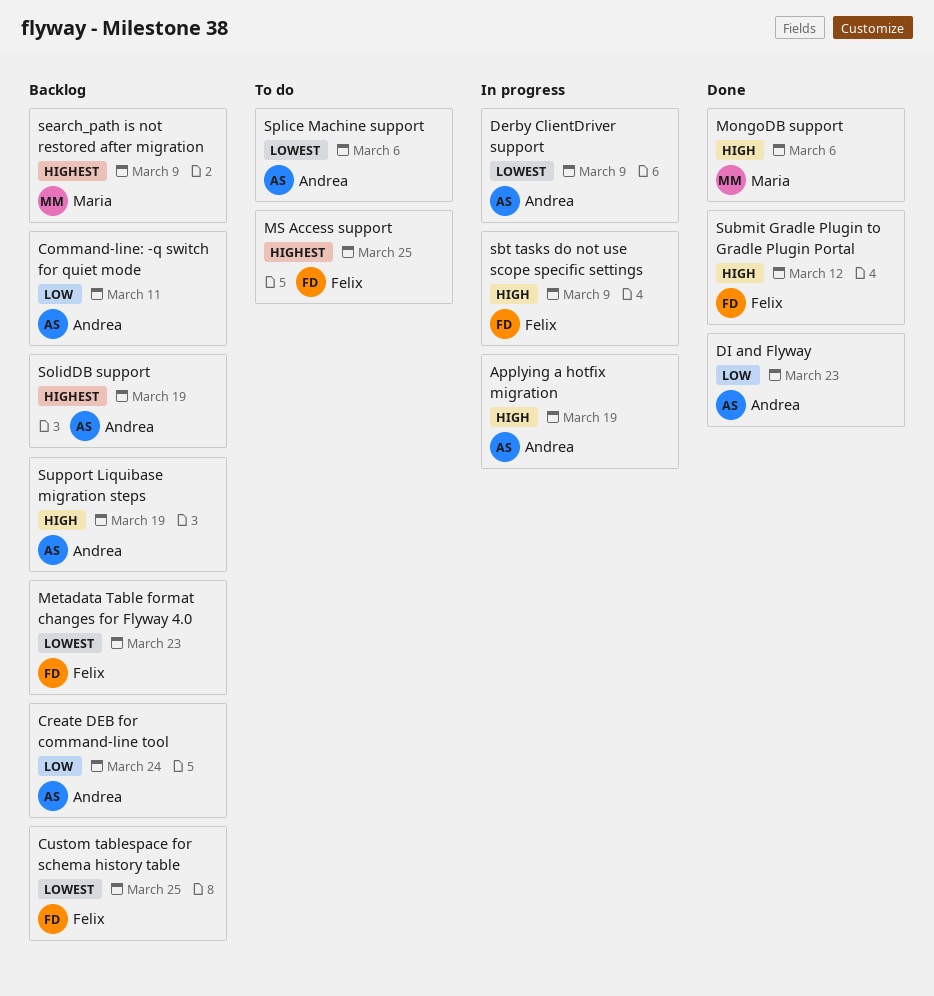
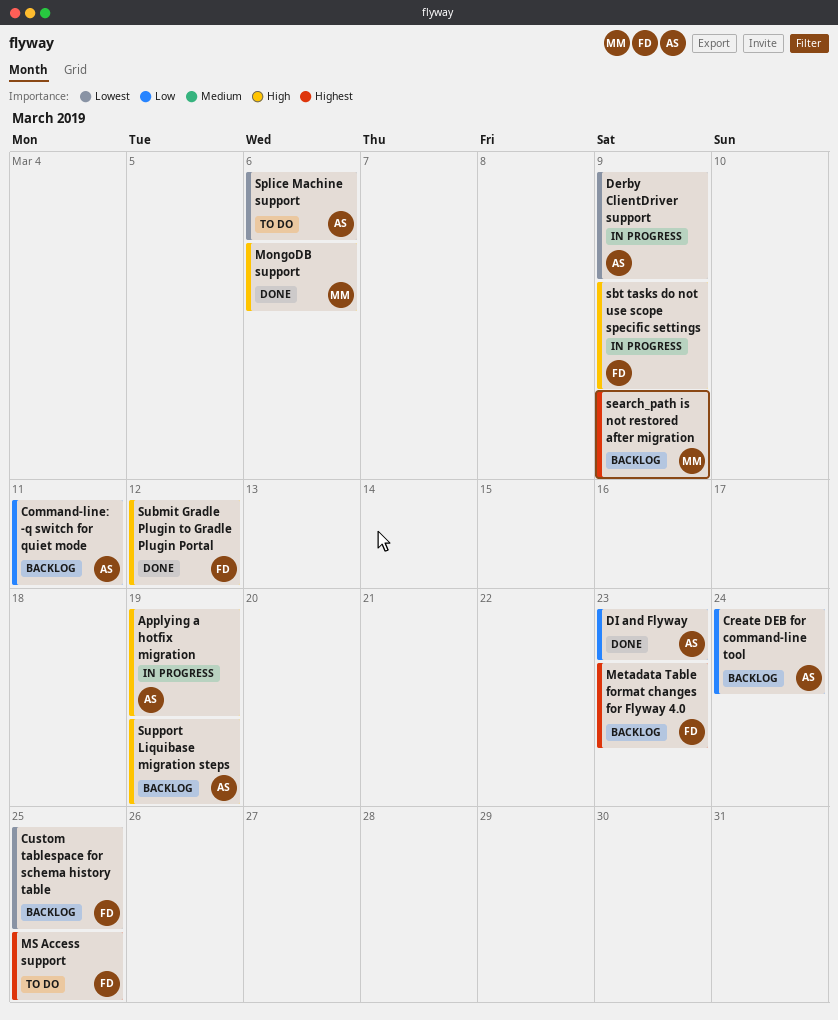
Metadata Table format changes for Flyway 4.0, priority: Lowest -> Highest
SolidDB support: present -> none

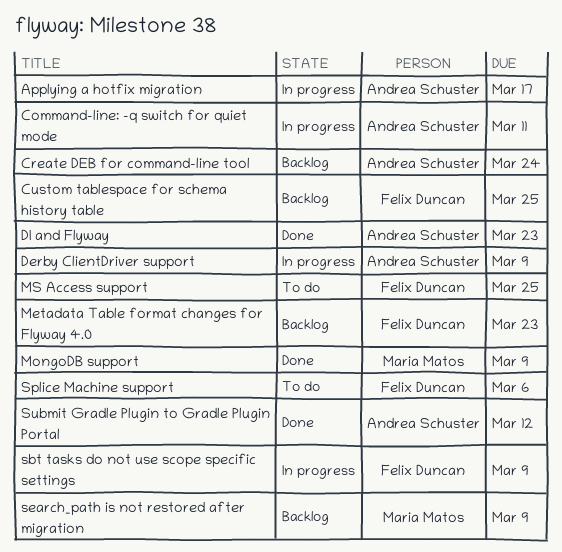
Applying a hotfix migration, due: Mar 19 -> Mar 17
Command-line: -q switch for quiet mode, status: Backlog -> In progress
MongoDB support, due: Mar 6 -> Mar 9
Splice Machine support, owner: Andrea Schuster -> Felix Duncan
Submit Gradle Plugin to Gradle Plugin Portal, owner: Felix Duncan -> Andrea Schuster
Support Liquibase migration steps: present -> none

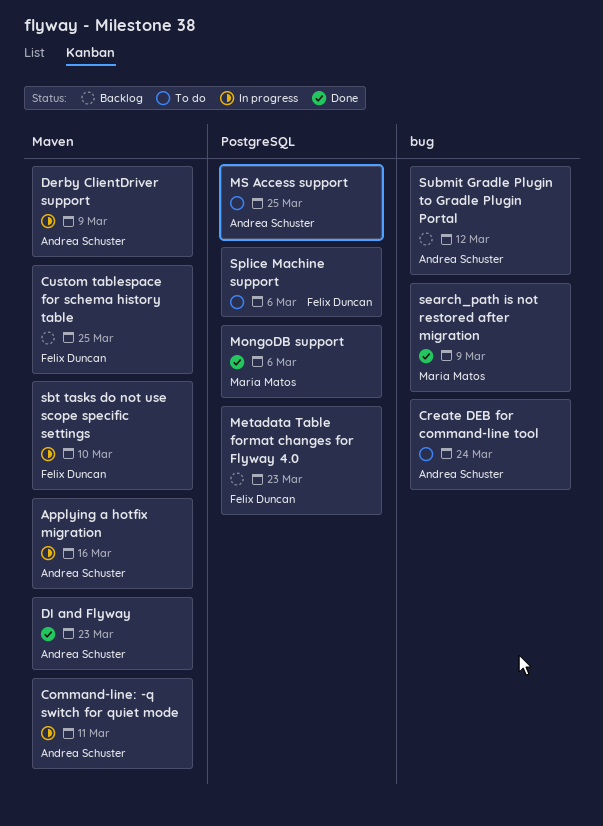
Applying a hotfix migration, due: Mar 17 -> Mar 16
Create DEB for command-line tool, status: Backlog -> To do
MongoDB support, due: Mar 9 -> Mar 6
MS Access support, owner: Felix Duncan -> Andrea Schuster
sbt tasks do not use scope specific settings, due: Mar 9 -> Mar 10
search_path is not restored after migration, status: Backlog -> Done
Submit Gradle Plugin to Gradle Plugin Portal, status: Done -> Backlog

